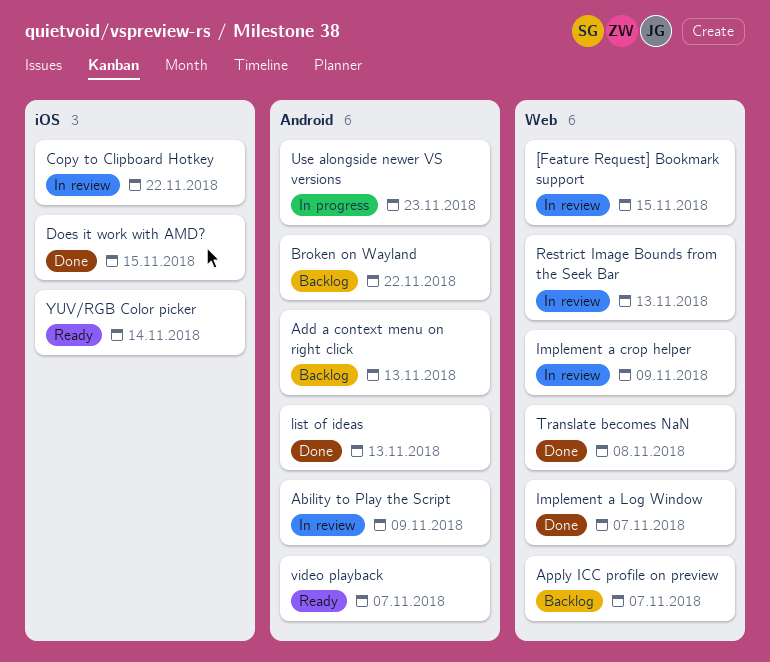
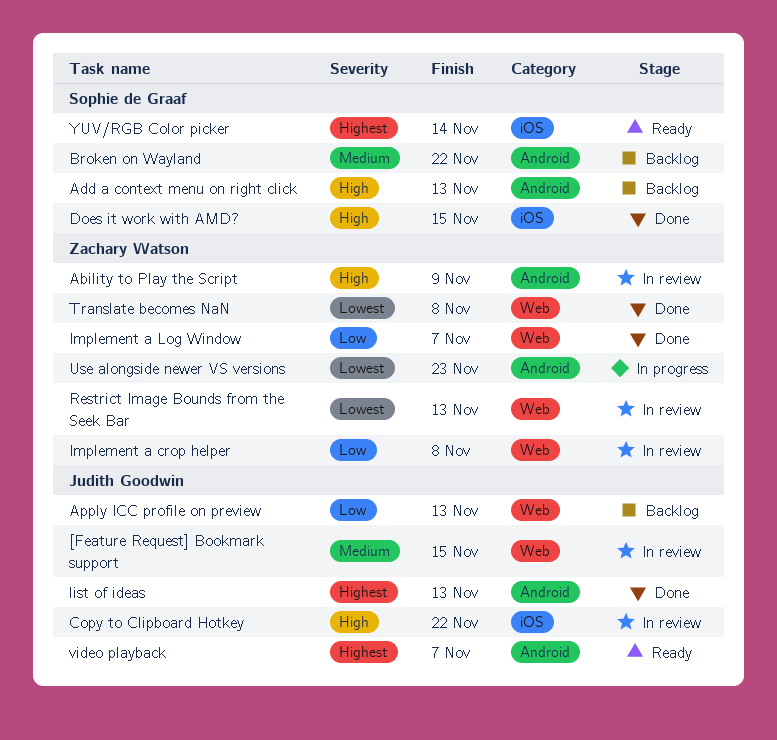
Apply ICC profile on preview, due: Nov 7 -> Nov 13
Implement a crop helper, due: Nov 9 -> Nov 8

